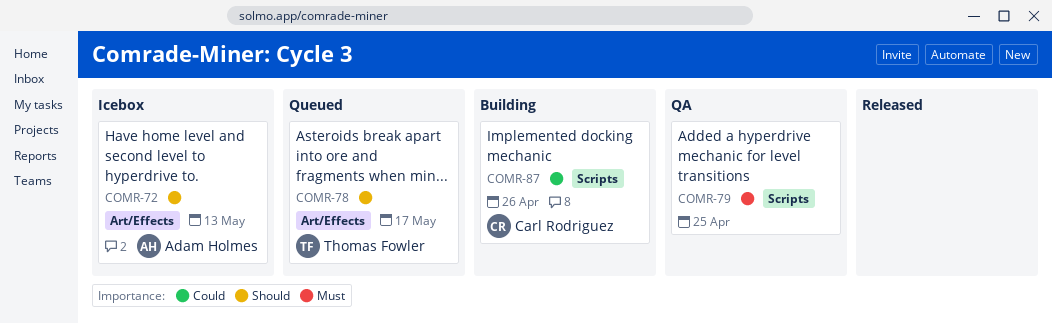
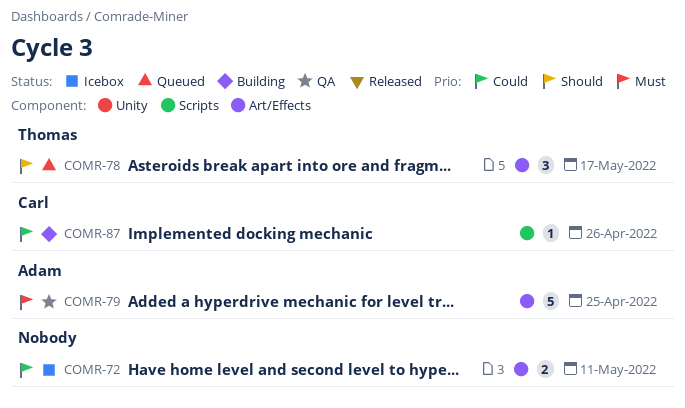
COMR-72, owner: Adam Holmes -> none
COMR-72, priority: Should -> Could
COMR-72, due: May 13 -> May 11
COMR-79, owner: none -> Adam Holmes
COMR-79, label: Scripts -> Art/Effects

